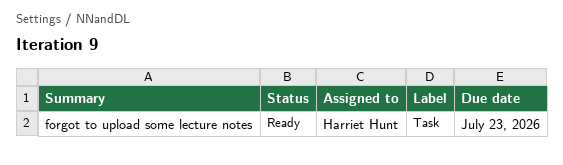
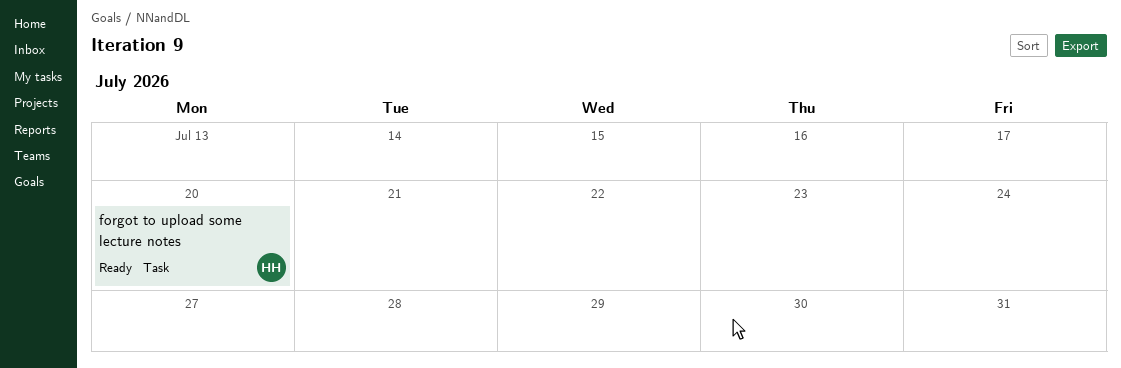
forgot to upload some lecture notes, due: Jul 23 -> Jul 20

